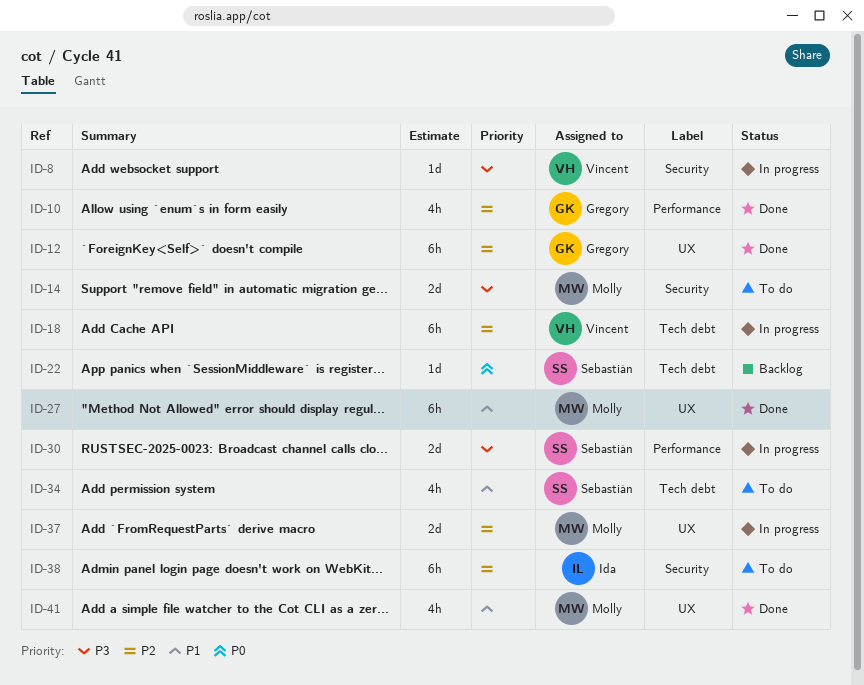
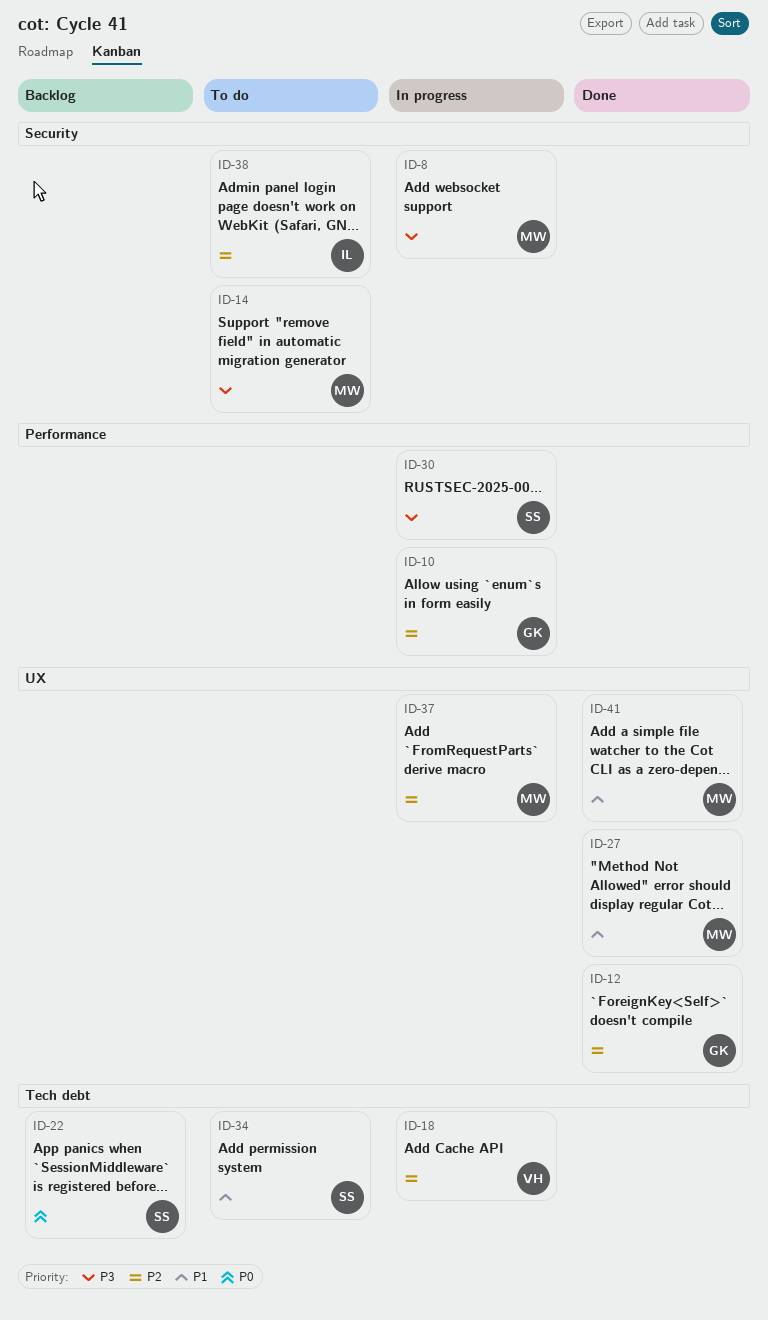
ID-8, owner: Vincent -> Molly
ID-10, status: Done -> In progress

